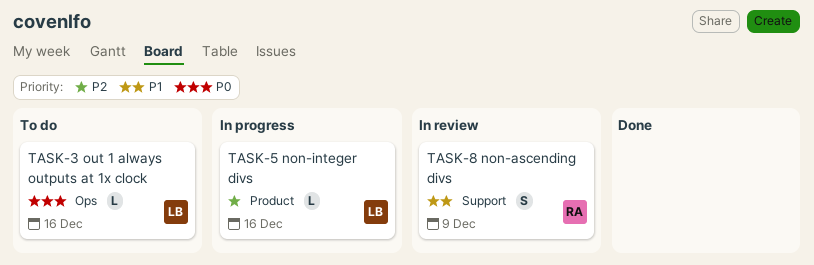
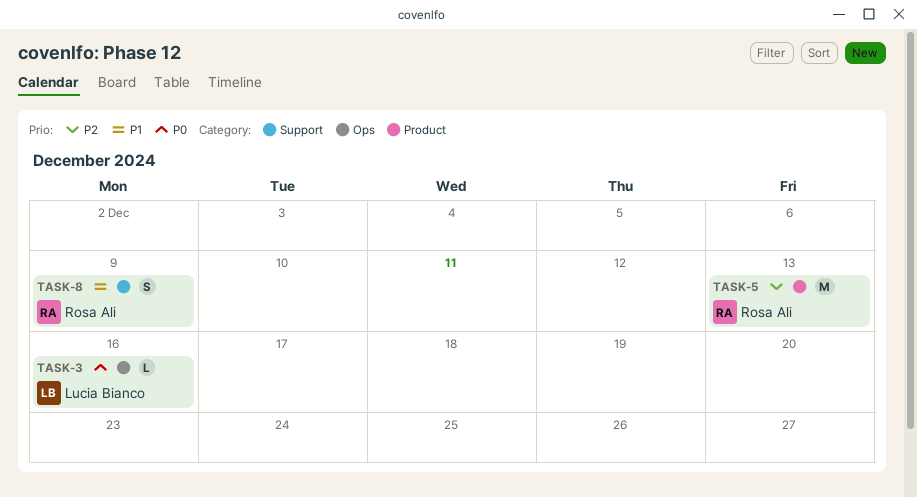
TASK-5, owner: Lucia Bianco -> Rosa Ali
TASK-5, estimate: L -> M
TASK-5, due: Dec 16 -> Dec 13

